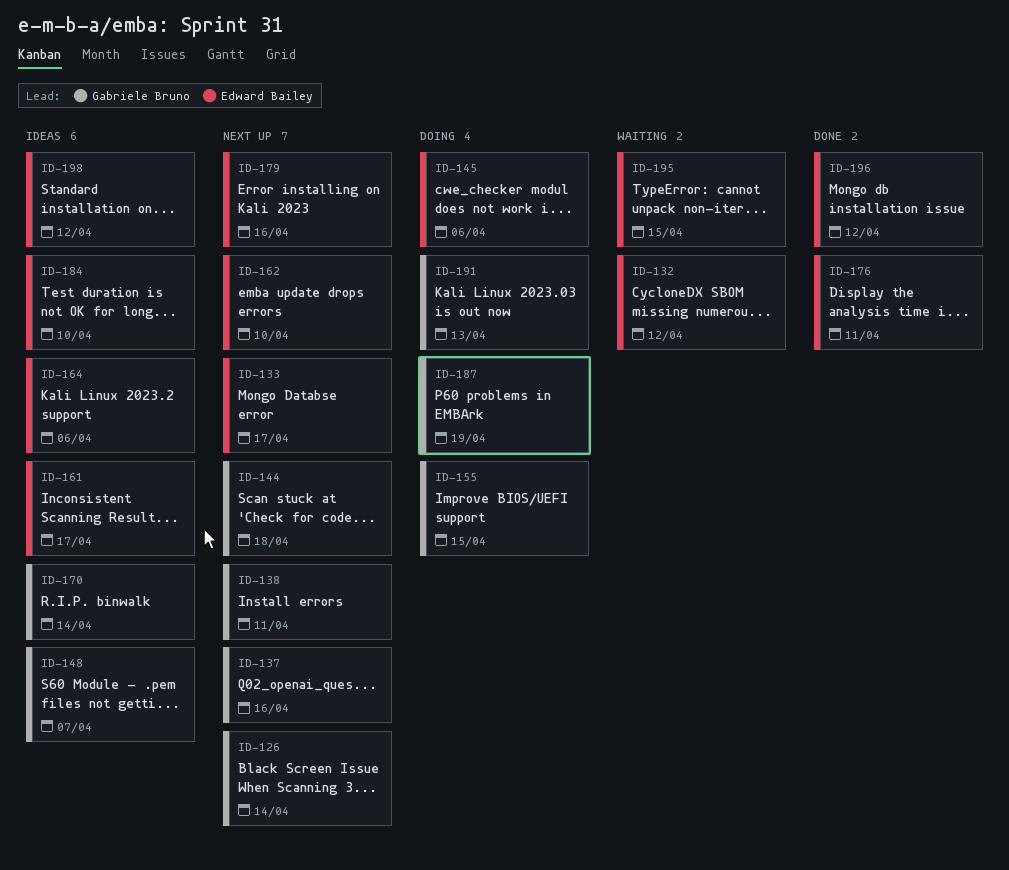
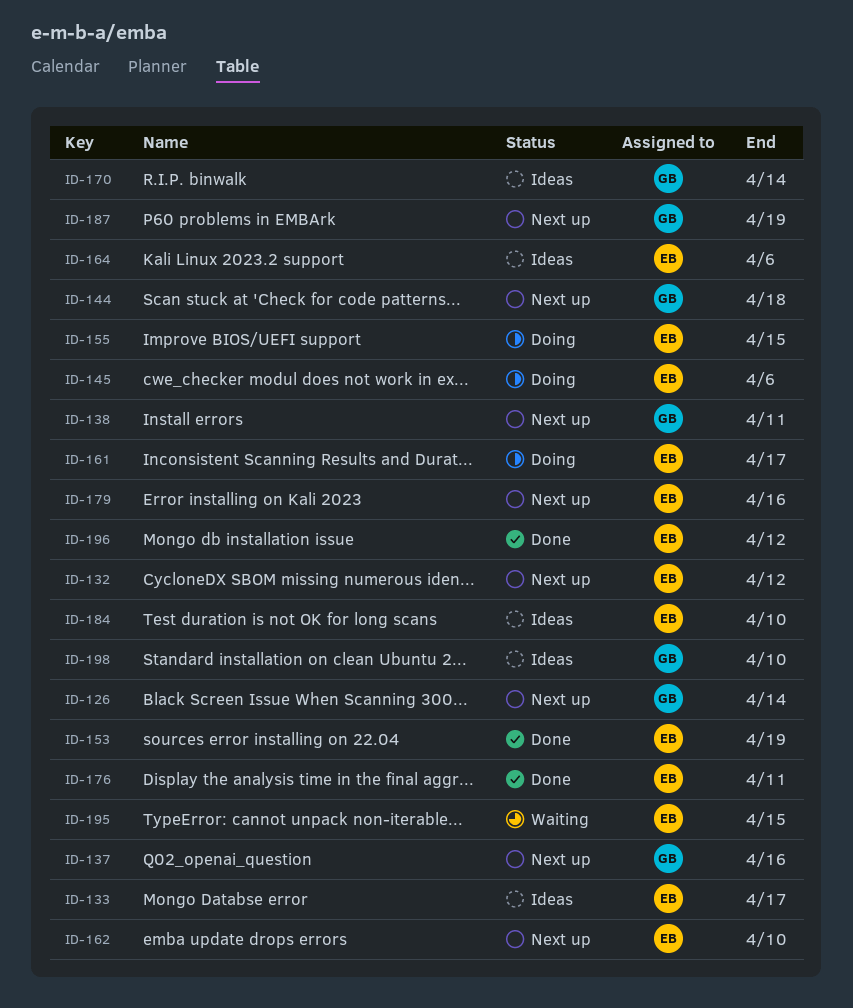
ID-132, status: Waiting -> Next up
ID-133, status: Next up -> Ideas
ID-148: present -> none
ID-153: none -> present
ID-155, owner: Gabriele Bruno -> Edward Bailey
ID-161, status: Ideas -> Doing
ID-187, status: Doing -> Next up
ID-191: present -> none
ID-198, owner: Edward Bailey -> Gabriele Bruno
ID-198, due: Apr 12 -> Apr 10

